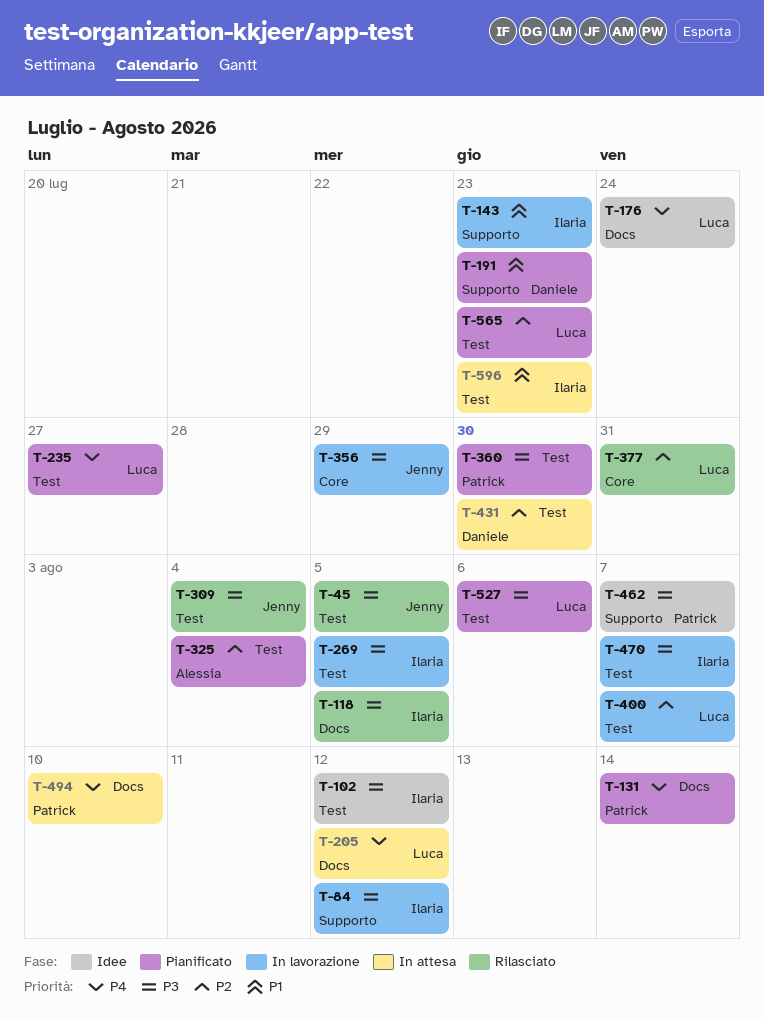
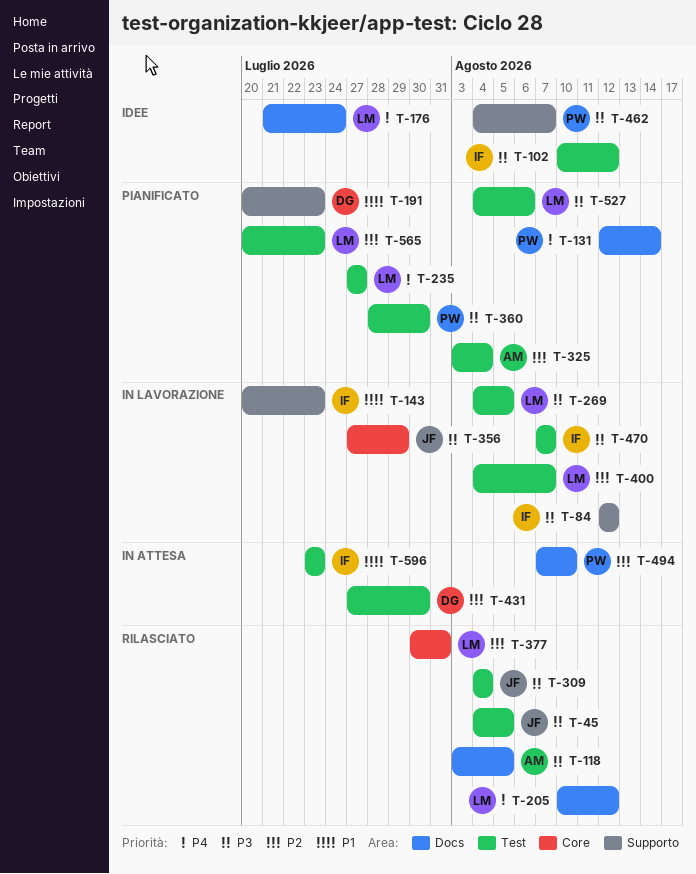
T-118, owner: Ilaria -> Alessia
T-205, status: In attesa -> Rilasciato
T-269, owner: Ilaria -> Luca
T-494, priority: P4 -> P2

